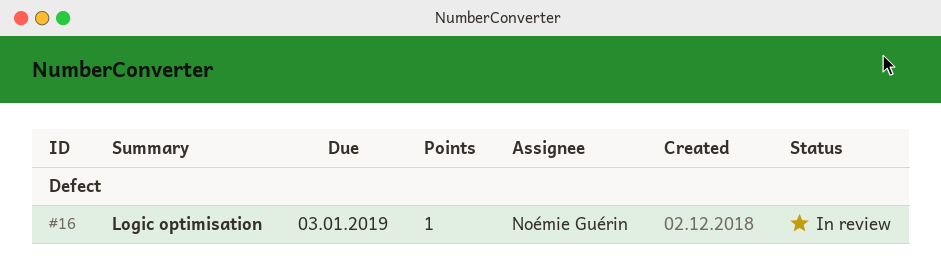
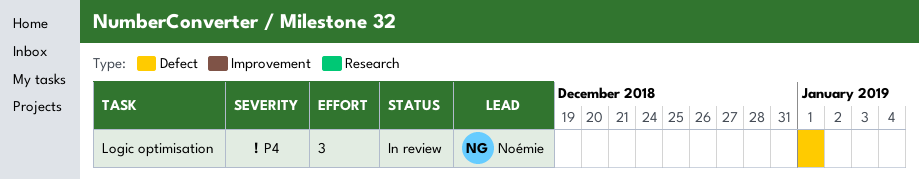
Logic optimisation, estimate: 1 -> 3
Logic optimisation, due: Jan 3 -> Jan 1

